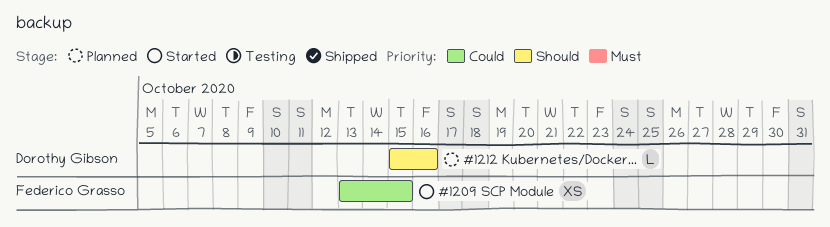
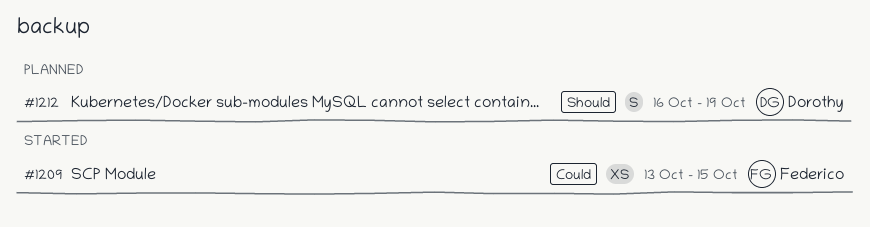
#1212, estimate: L -> S
#1212, start: Oct 15 -> Oct 16
#1212, due: Oct 16 -> Oct 19

